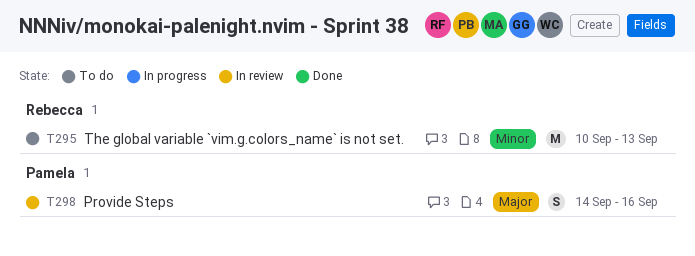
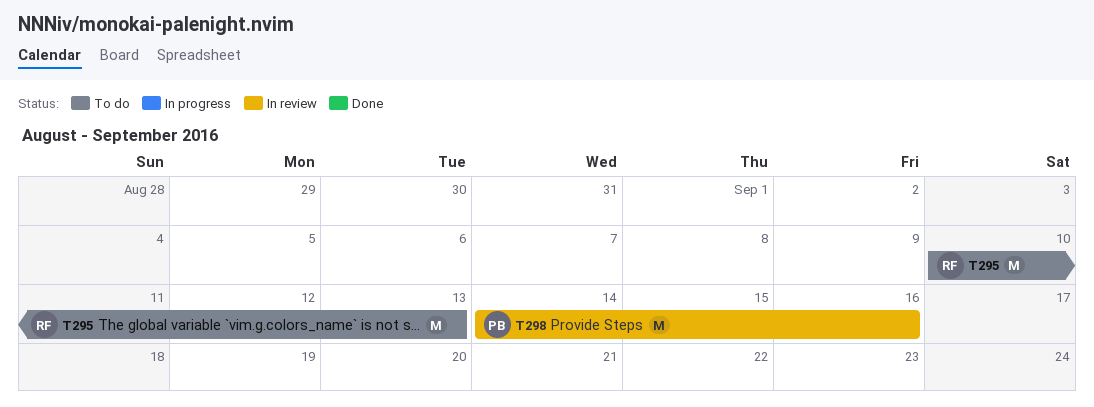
T298, estimate: S -> M

